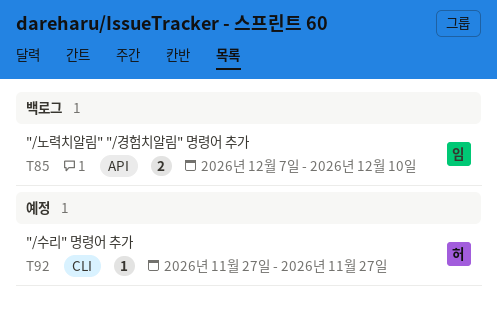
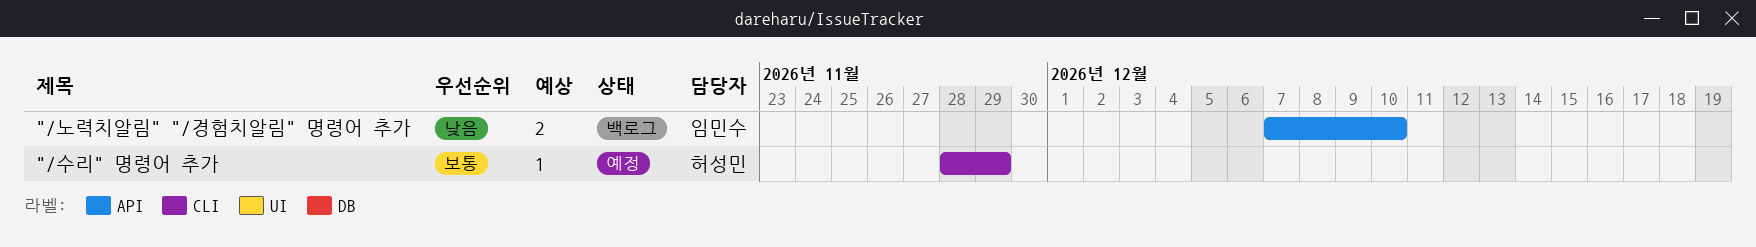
"/수리" 명령어 추가, start: Nov 27 -> Nov 28
"/수리" 명령어 추가, due: Nov 27 -> Nov 29

